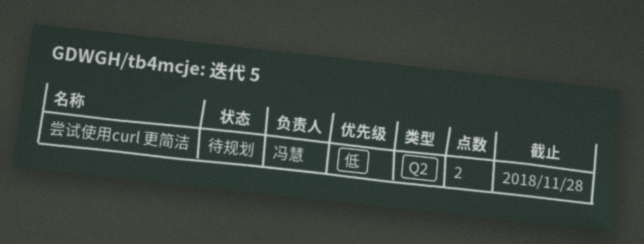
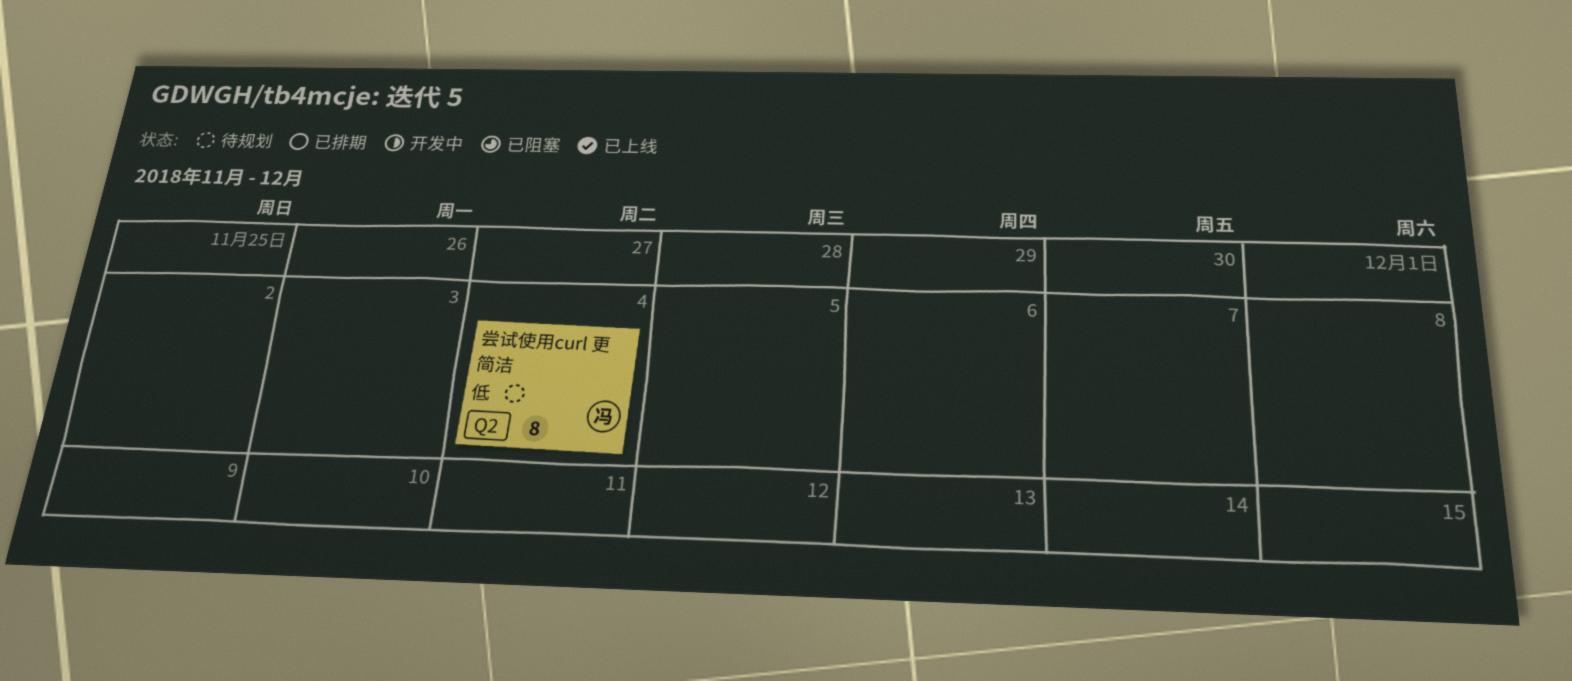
尝试使用curl 更简洁, estimate: 2 -> 8
尝试使用curl 更简洁, due: Nov 28 -> Dec 4

